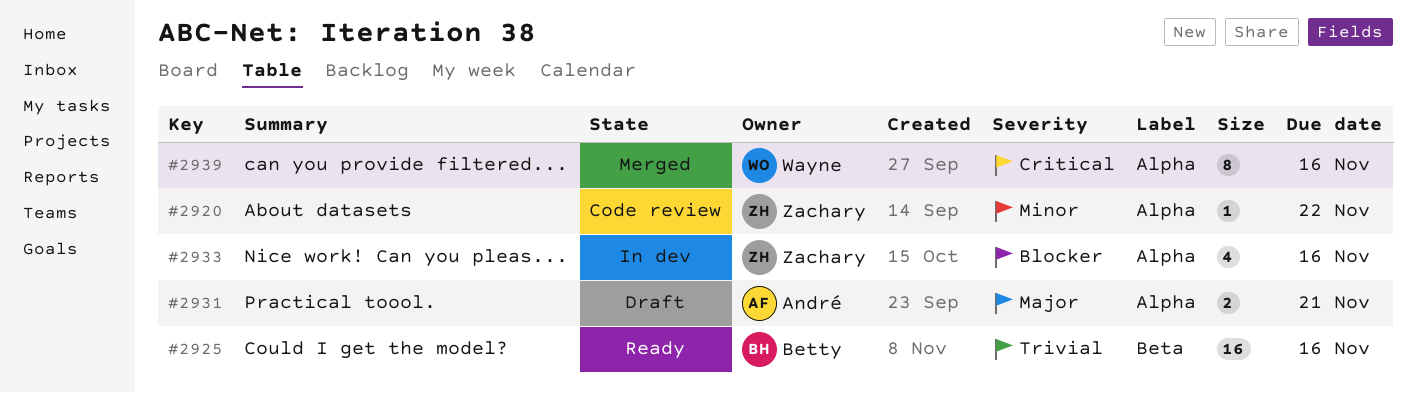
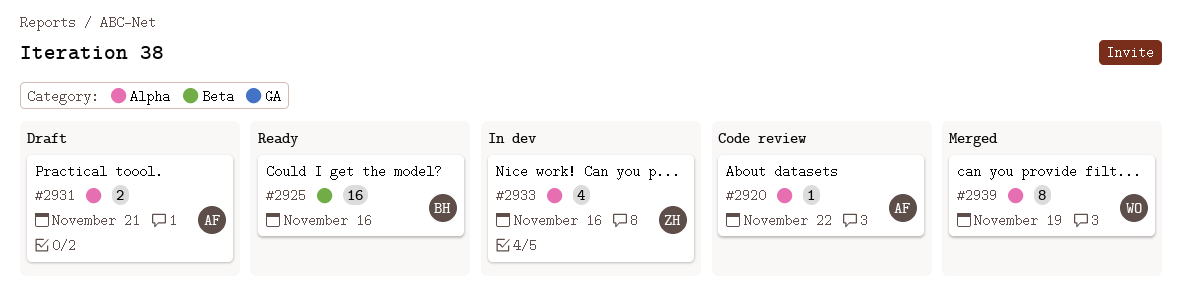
#2920, owner: Zachary -> André
#2939, due: Nov 16 -> Nov 19

